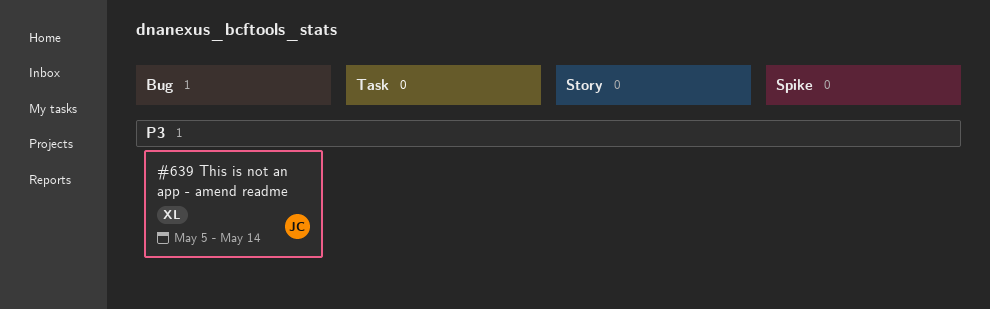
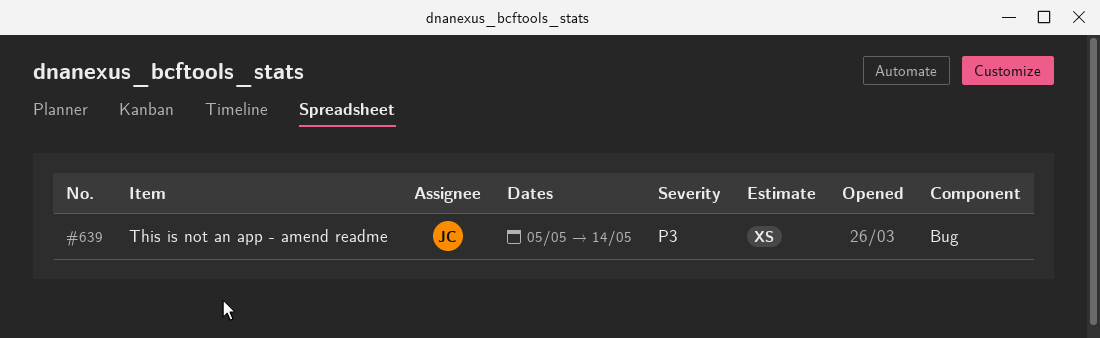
#639, estimate: XL -> XS

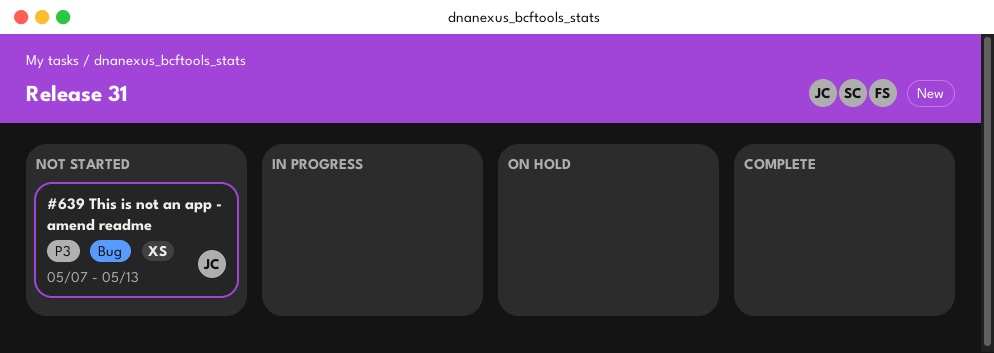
#639, start: May 5 -> May 7
#639, due: May 14 -> May 13

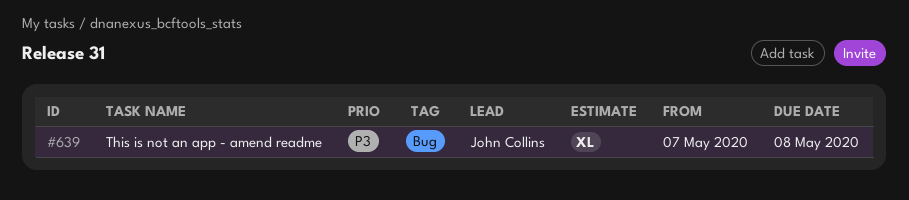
#639, estimate: XS -> XL
#639, due: May 13 -> May 8

